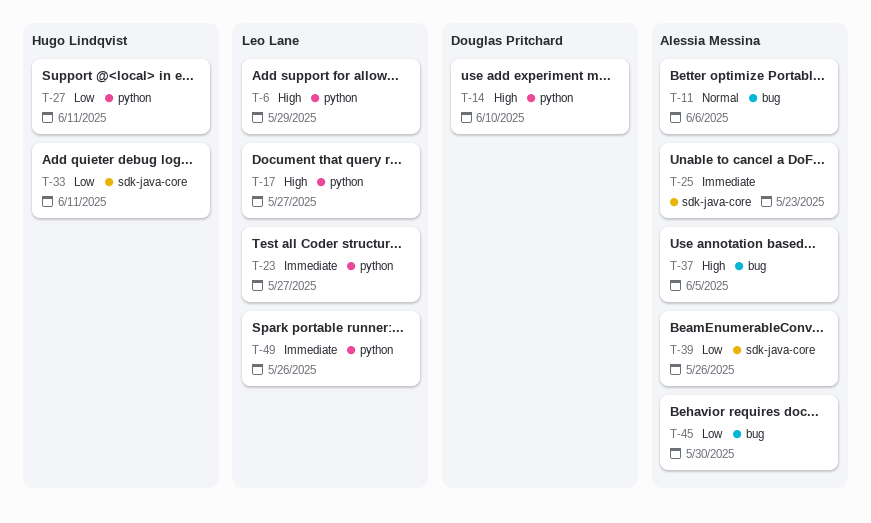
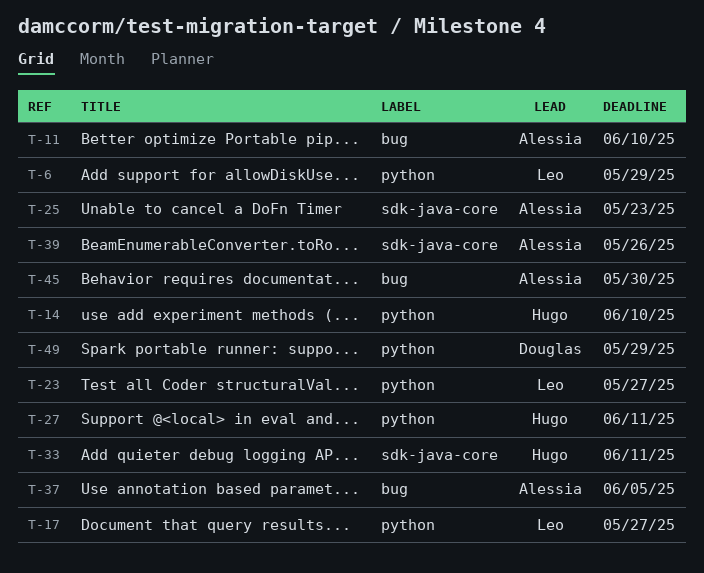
T-11, due: Jun 6 -> Jun 10
T-14, owner: Douglas Pritchard -> Hugo Lindqvist
T-49, owner: Leo Lane -> Douglas Pritchard
T-49, due: May 26 -> May 29

